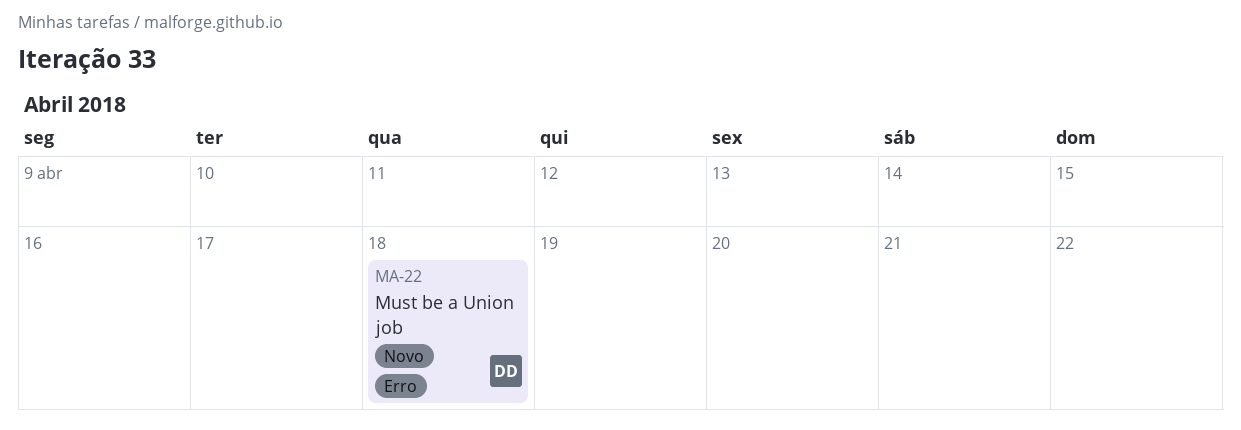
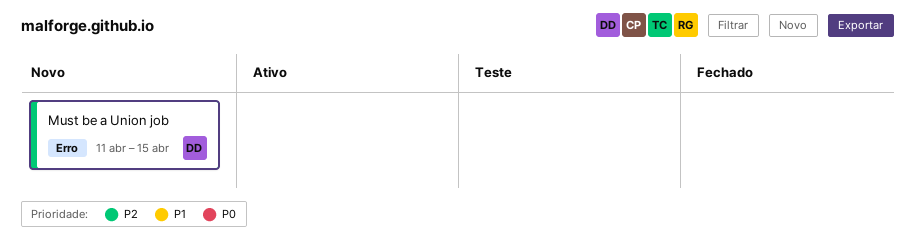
Must be a Union job, due: Apr 18 -> Apr 15

